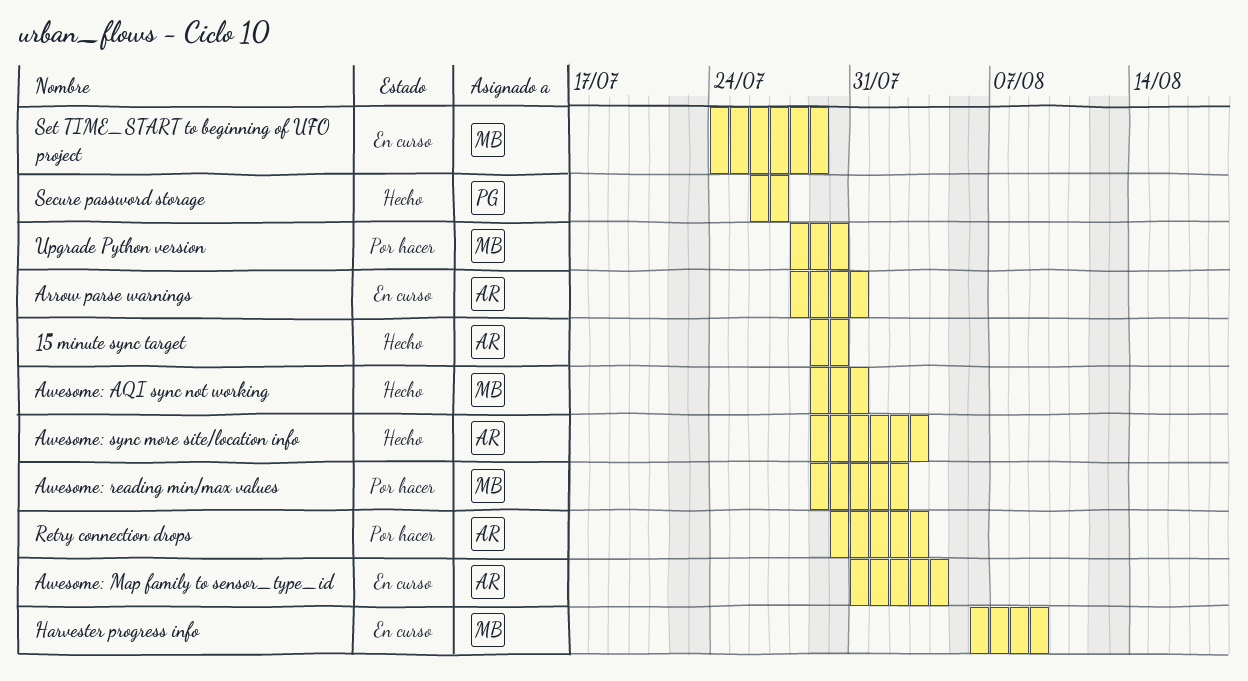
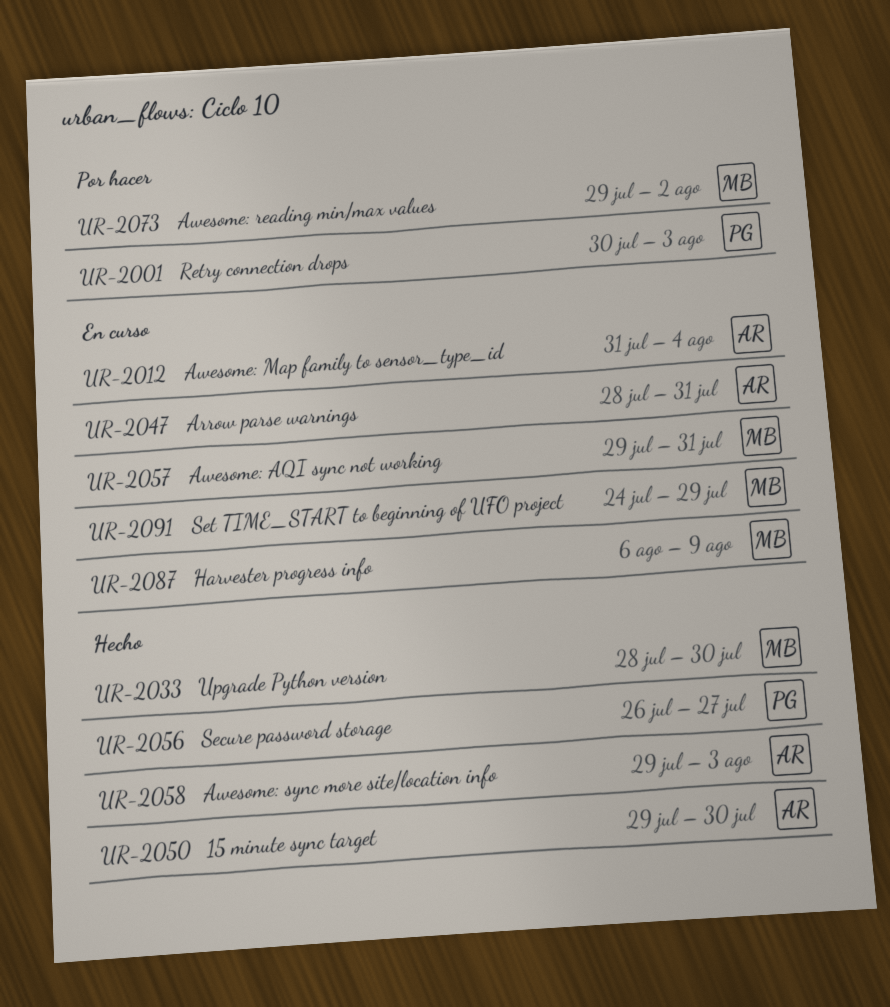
Awesome: AQI sync not working, status: Hecho -> En curso
Retry connection drops, owner: AR -> PG
Upgrade Python version, status: Por hacer -> Hecho

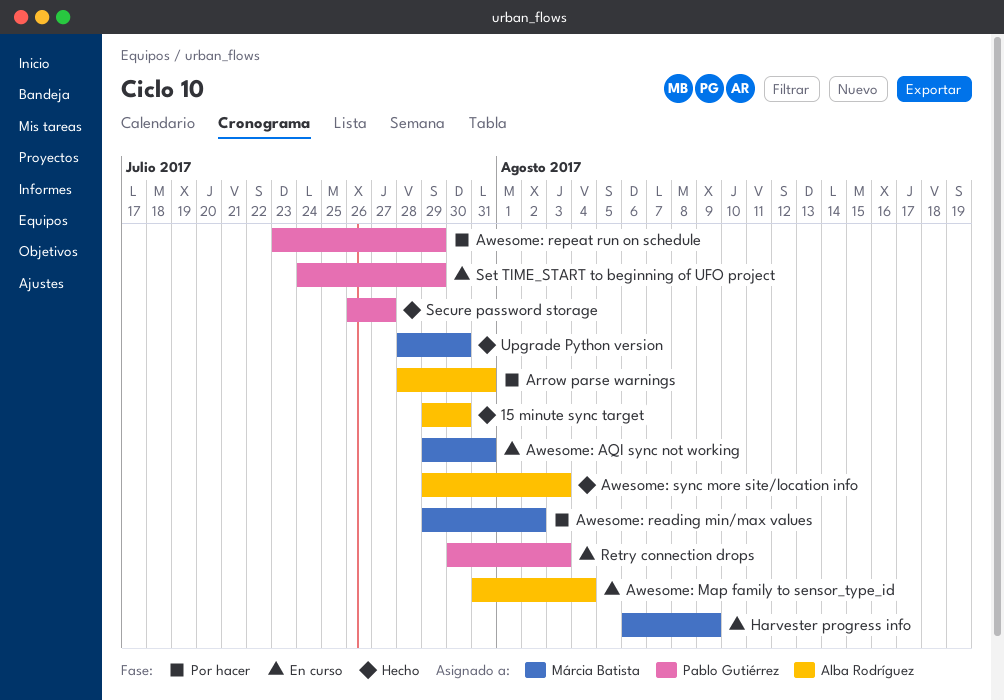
Arrow parse warnings, status: En curso -> Por hacer
Awesome: repeat run on schedule: none -> present
Retry connection drops, status: Por hacer -> En curso
Set TIME_START to beginning of UFO project, owner: Márcia Batista -> Pablo Gutiérrez

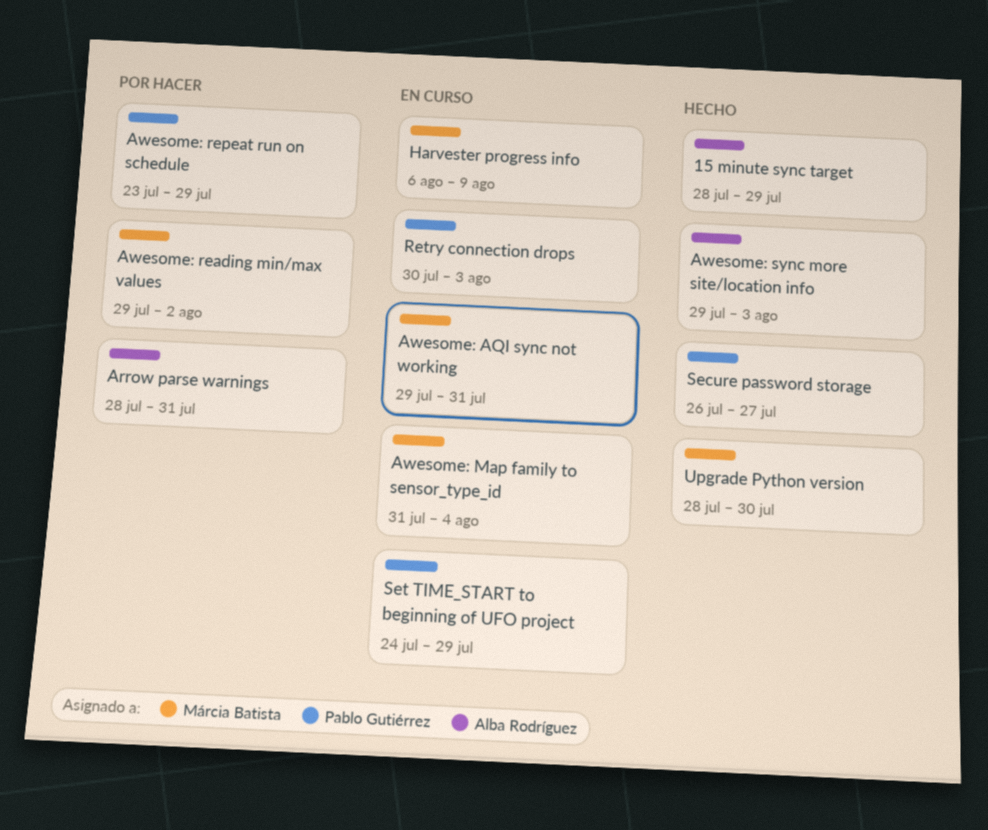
15 minute sync target, start: Jul 29 -> Jul 28
15 minute sync target, due: Jul 30 -> Jul 29
Awesome: Map family to sensor_type_id, owner: Alba Rodríguez -> Márcia Batista

